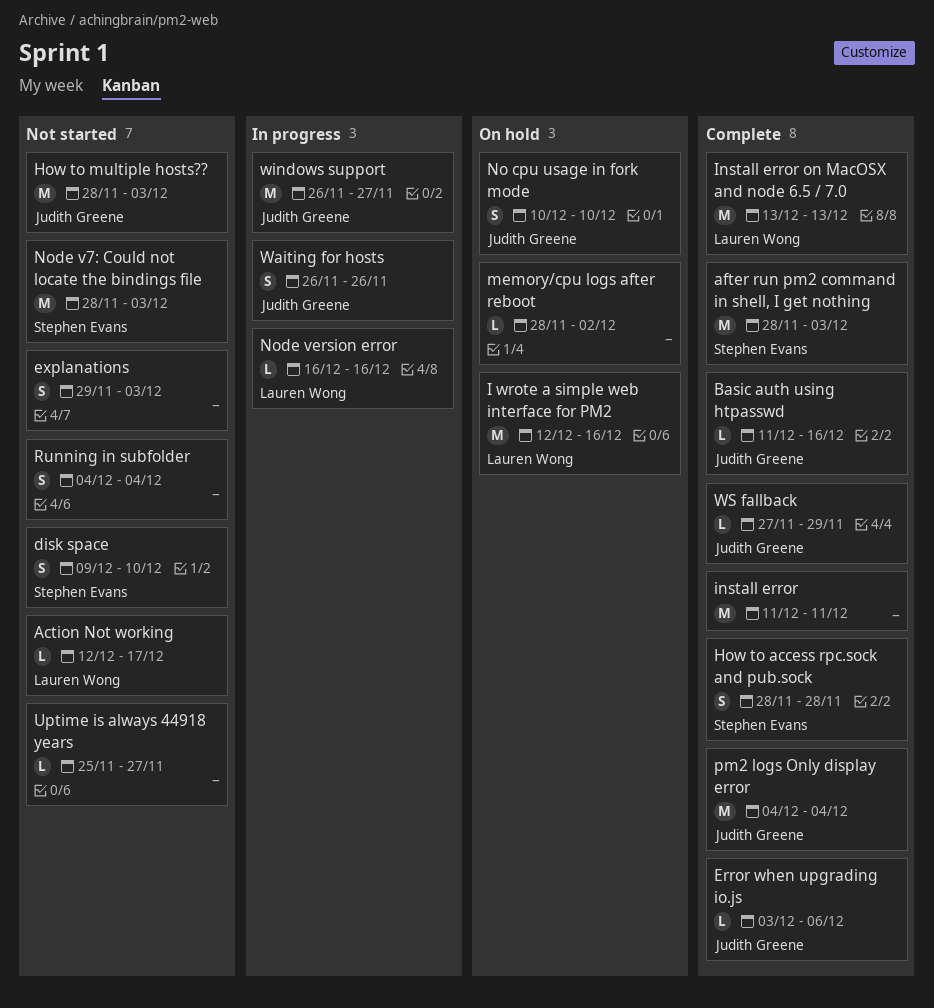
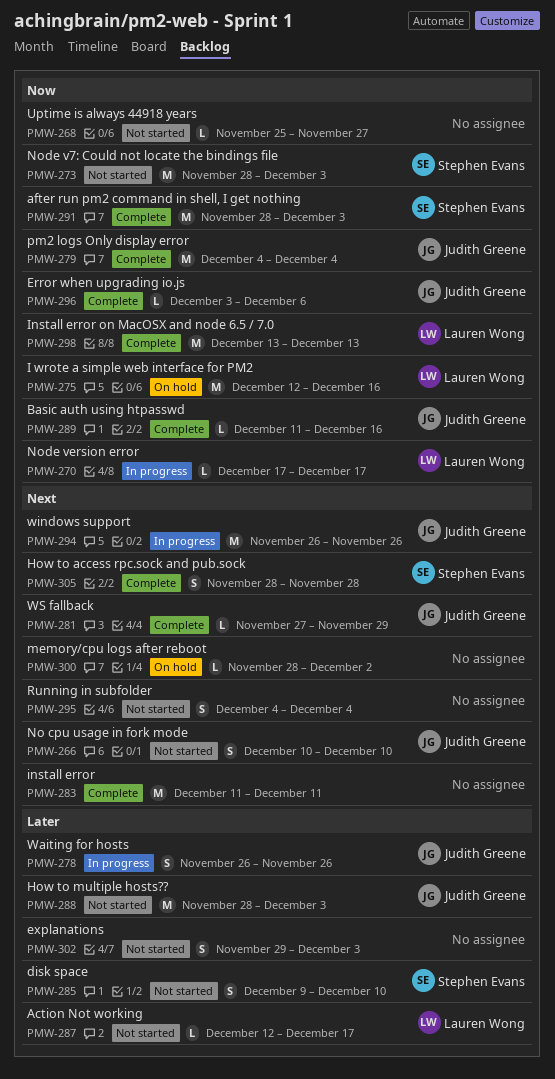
No cpu usage in fork mode, status: On hold -> Not started
Node version error, start: Dec 16 -> Dec 17
Node version error, due: Dec 16 -> Dec 17
windows support, due: Nov 27 -> Nov 26

